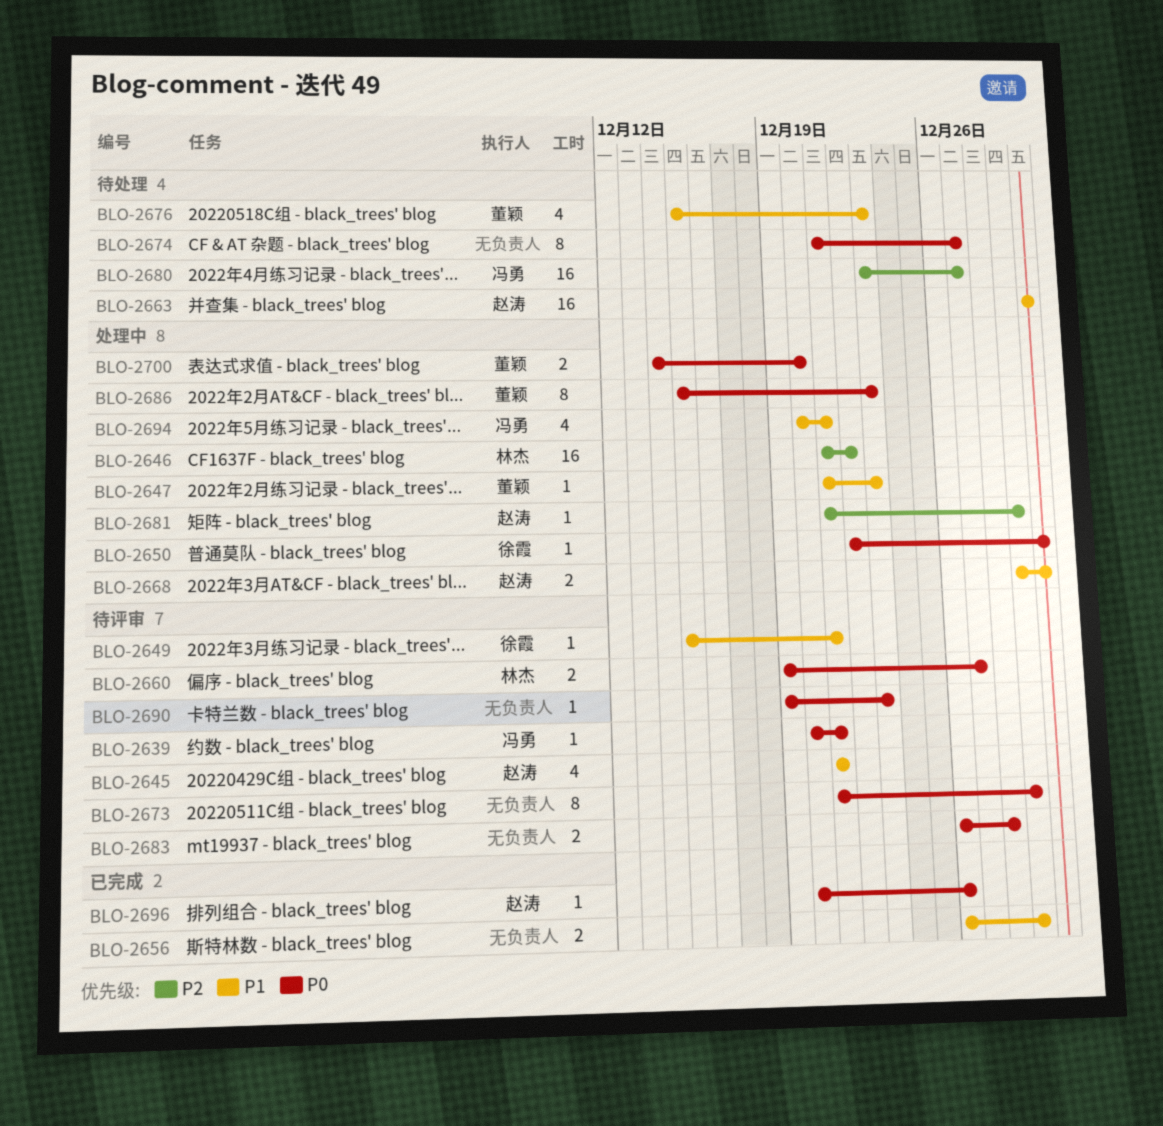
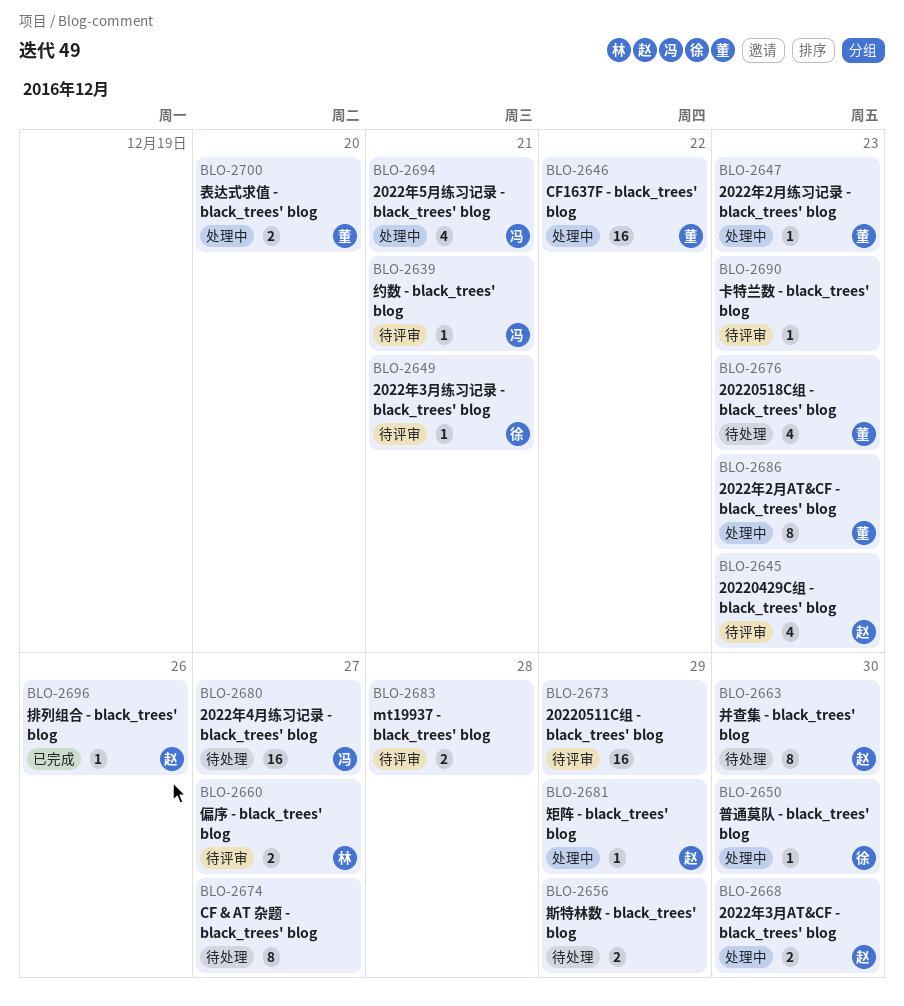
BLO-2645, due: Dec 21 -> Dec 23
BLO-2646, owner: 林杰 -> 董颖
BLO-2656, status: 已完成 -> 待处理
BLO-2663, estimate: 16 -> 8
BLO-2673, estimate: 8 -> 16

